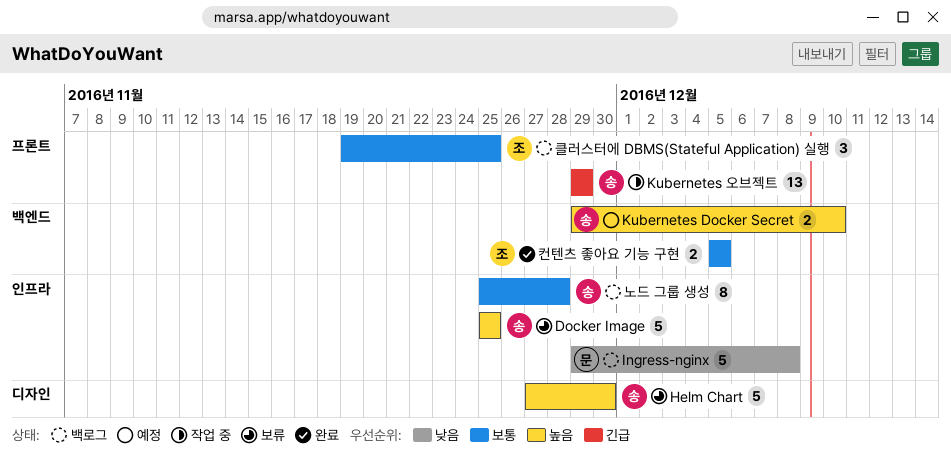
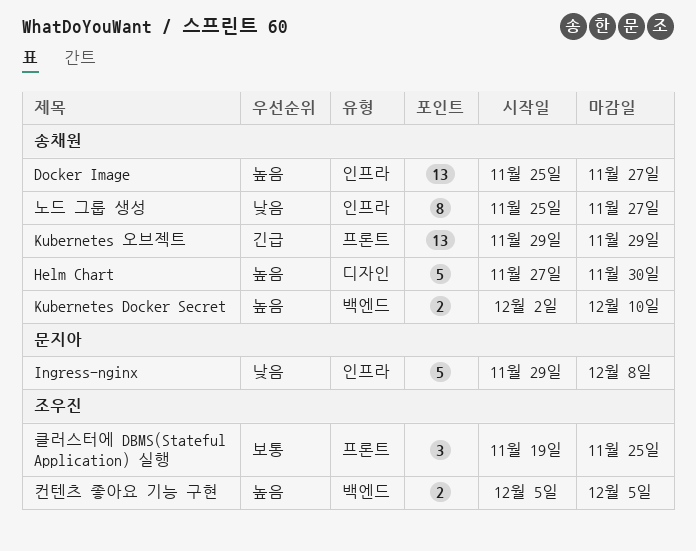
Docker Image, estimate: 5 -> 13
Docker Image, due: Nov 25 -> Nov 27
Kubernetes Docker Secret, start: Nov 29 -> Dec 2
노드 그룹 생성, priority: 보통 -> 낮음
노드 그룹 생성, due: Nov 28 -> Nov 27
컨텐츠 좋아요 기능 구현, priority: 보통 -> 높음

